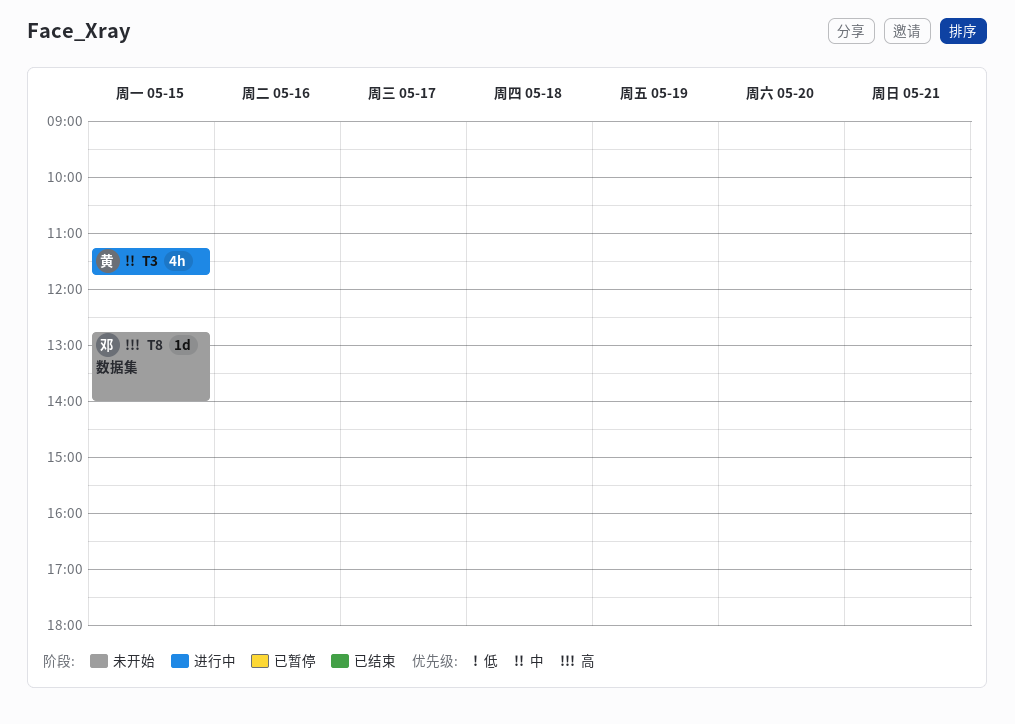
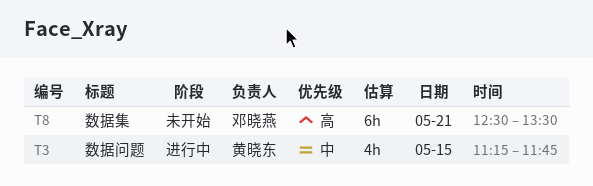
T8, estimate: 1d -> 6h
T8, day: May 15 -> May 21
T8, begins: 12:45 -> 12:30
T8, ends: 14:00 -> 13:30

